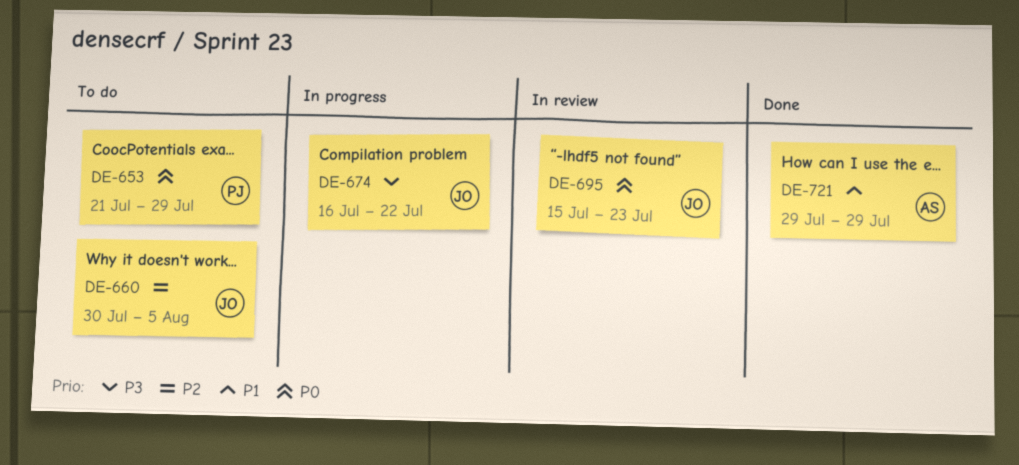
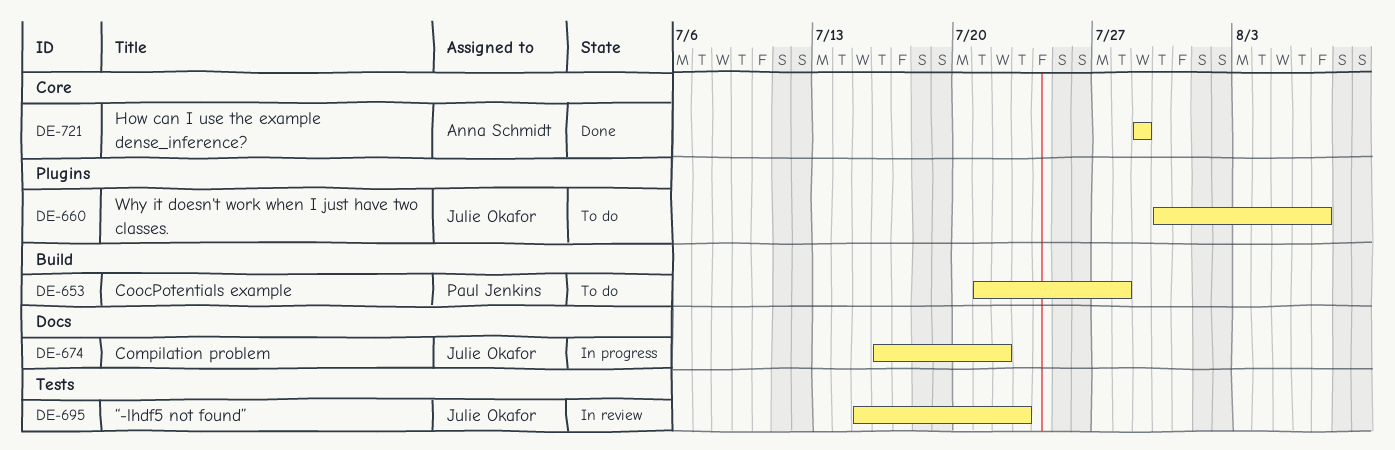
DE-653, due: Jul 29 -> Jul 28
DE-660, due: Aug 5 -> Aug 7

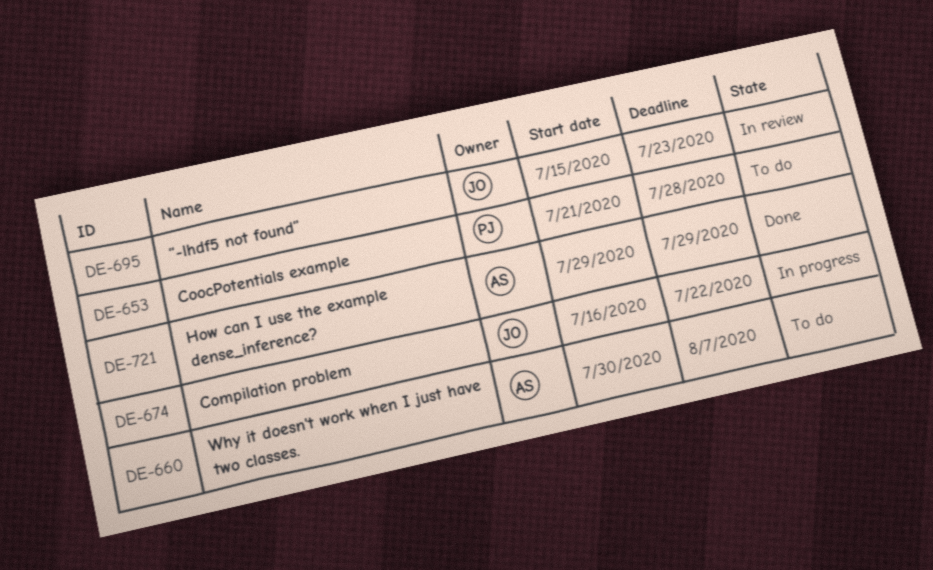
DE-660, owner: Julie Okafor -> Anna Schmidt

